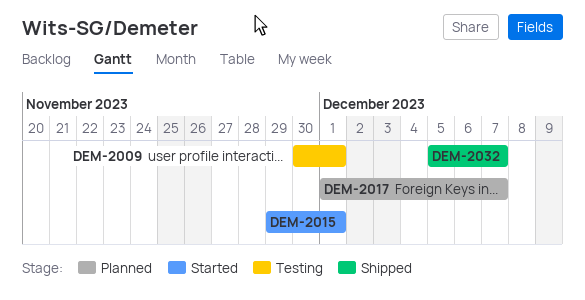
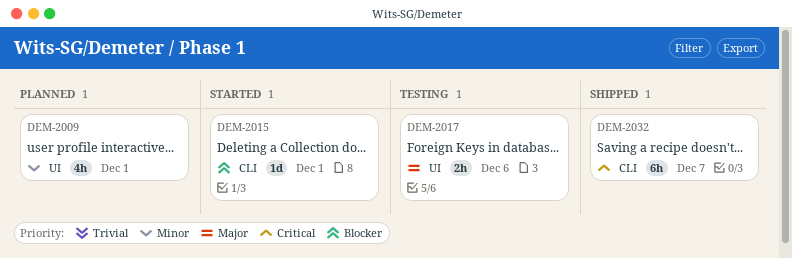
DEM-2009, status: Testing -> Planned
DEM-2017, status: Planned -> Testing
DEM-2017, due: Dec 7 -> Dec 6

